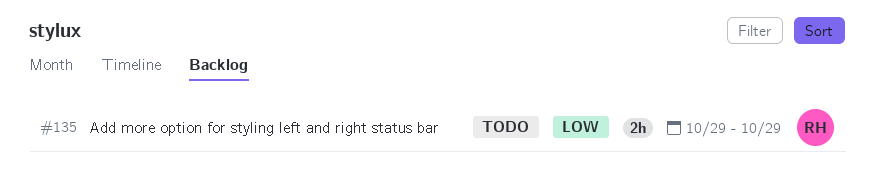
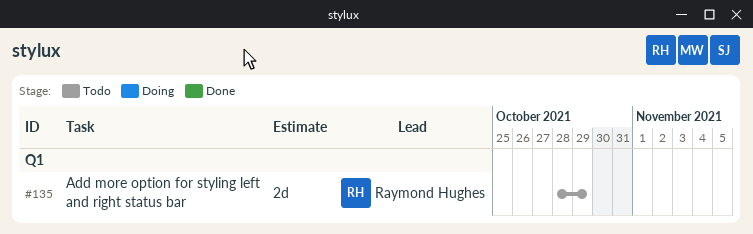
#135, estimate: 2h -> 2d
#135, start: Oct 29 -> Oct 28

